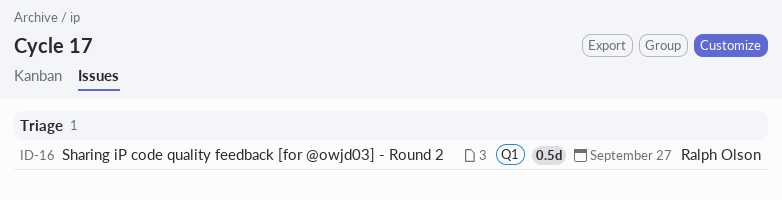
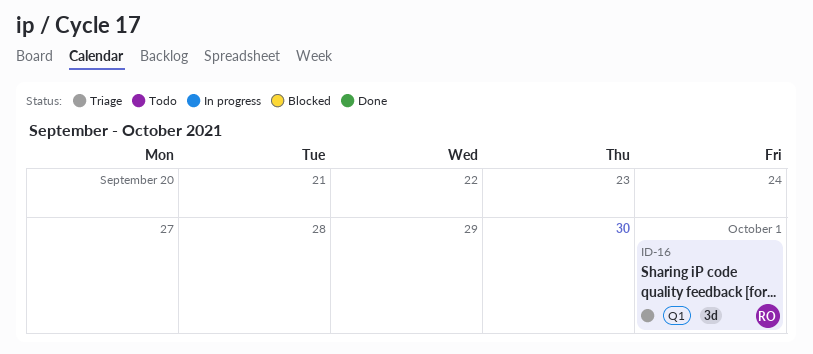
ID-16, estimate: 0.5d -> 3d
ID-16, due: Sep 27 -> Oct 1

